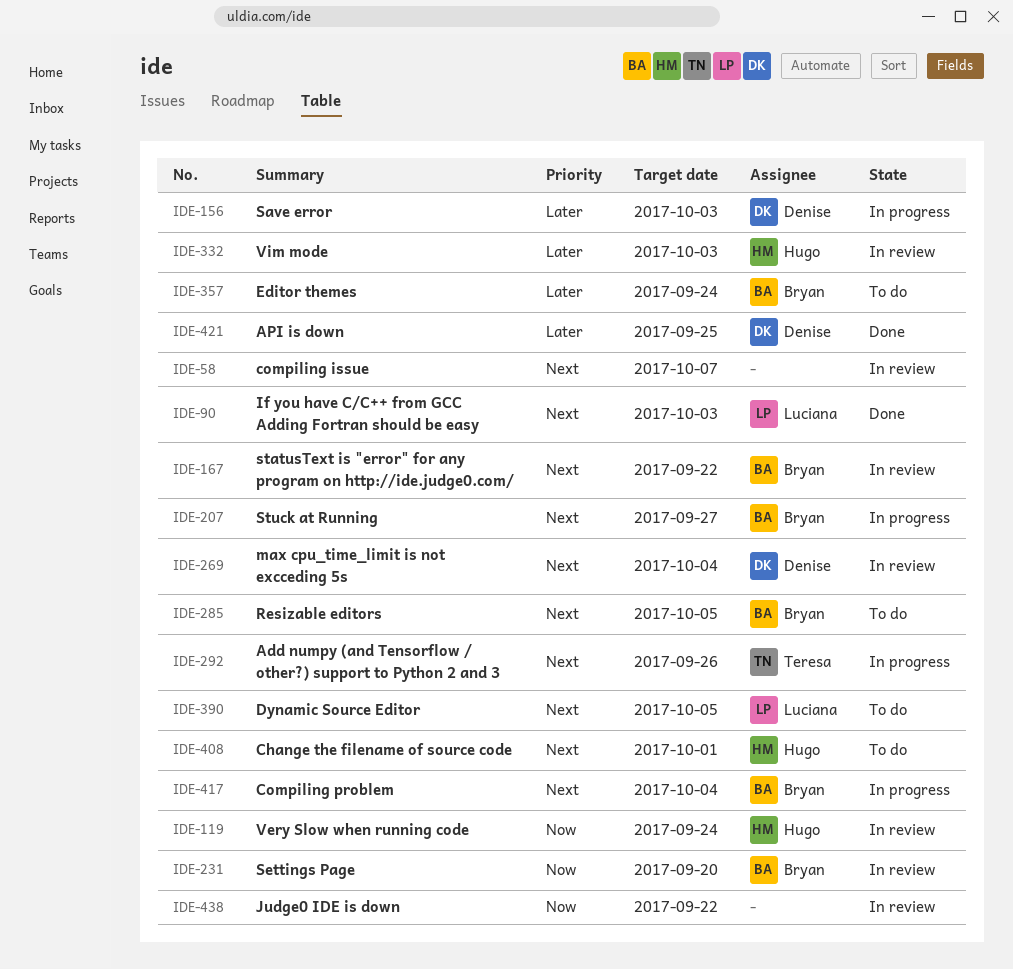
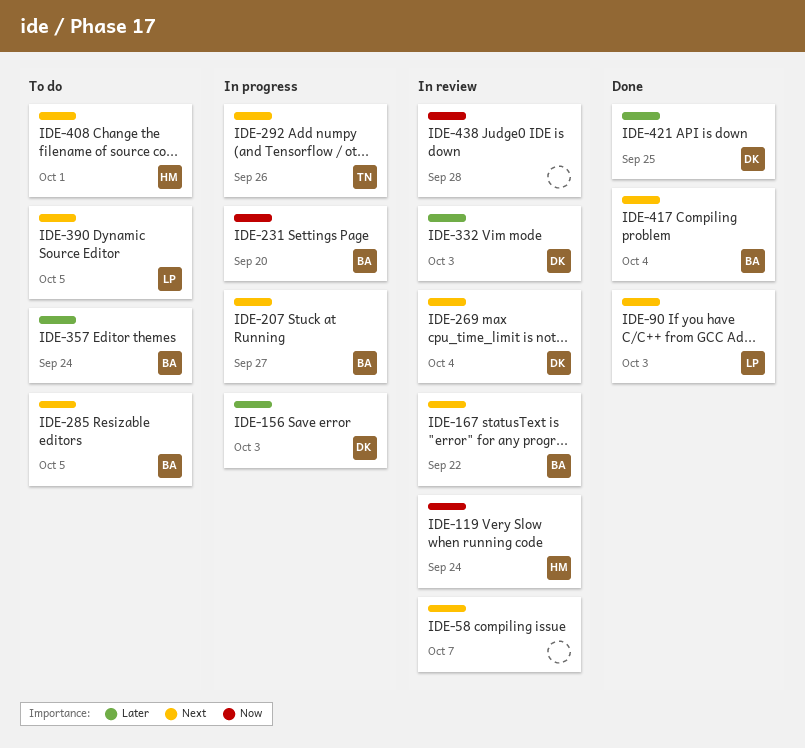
IDE-231, status: In review -> In progress
IDE-332, owner: Hugo -> Denise
IDE-417, status: In progress -> Done
IDE-438, due: Sep 22 -> Sep 28

